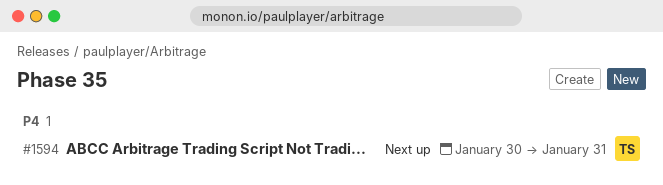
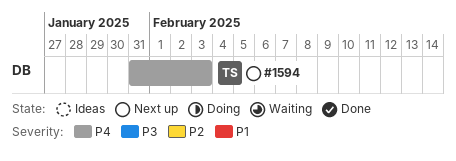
#1594, start: Jan 30 -> Jan 31
#1594, due: Jan 31 -> Feb 3

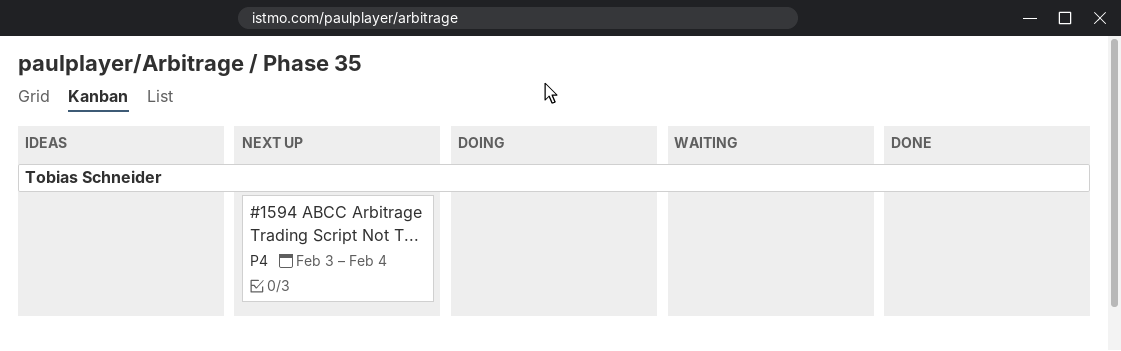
#1594, start: Jan 31 -> Feb 3
#1594, due: Feb 3 -> Feb 4

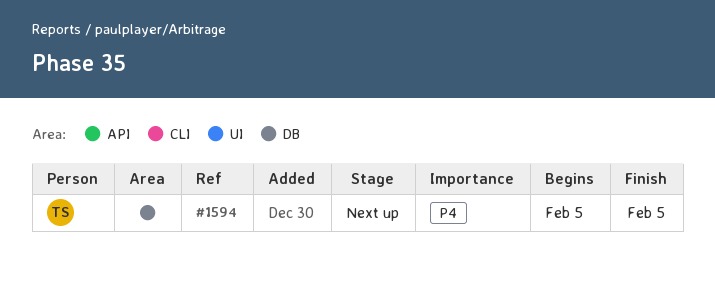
#1594, start: Feb 3 -> Feb 5
#1594, due: Feb 4 -> Feb 5

